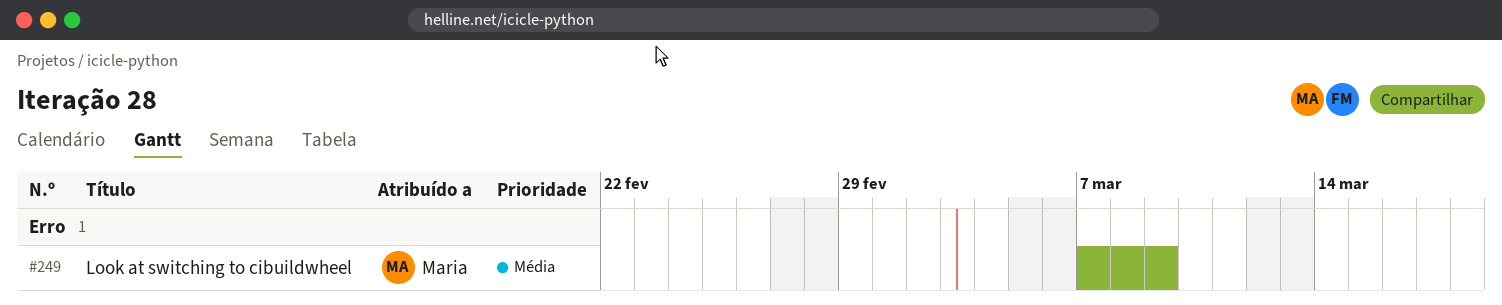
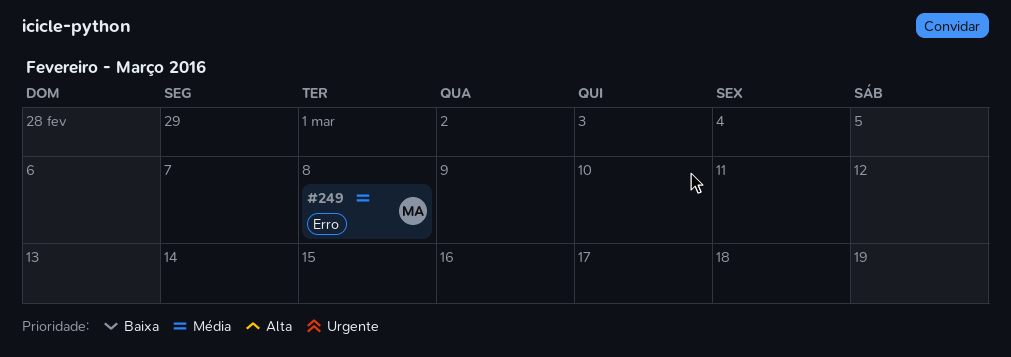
#249, due: Mar 9 -> Mar 8

